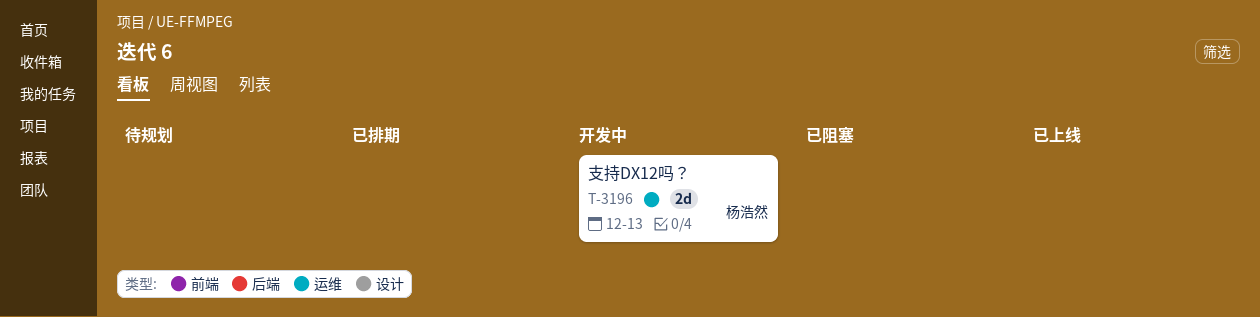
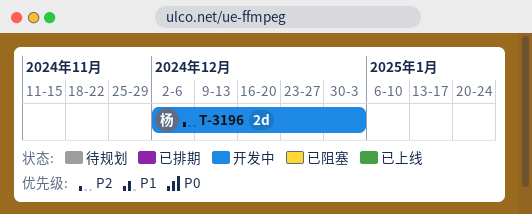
T-3196, due: Dec 13 -> Jan 3

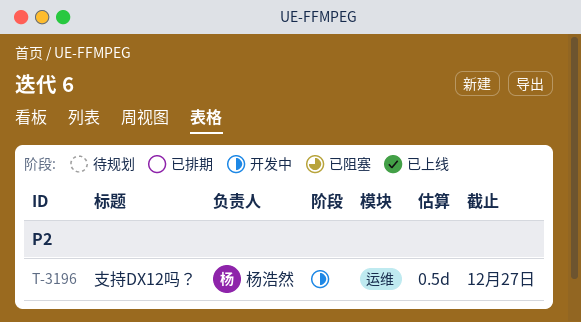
T-3196, estimate: 2d -> 0.5d
T-3196, due: Jan 3 -> Dec 27

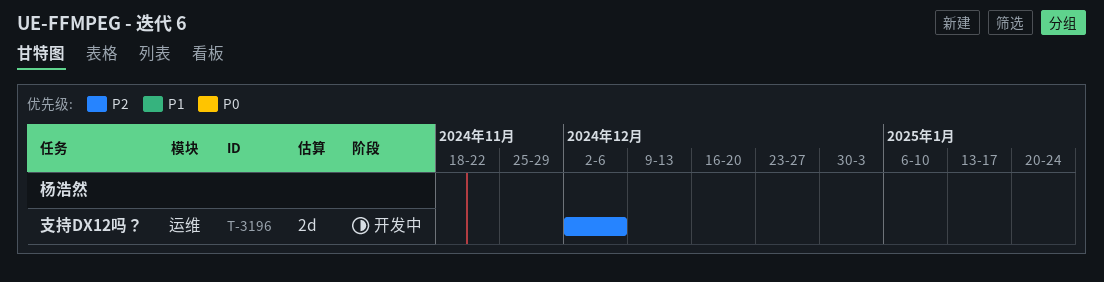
T-3196, estimate: 0.5d -> 2d
T-3196, due: Dec 27 -> Dec 6

